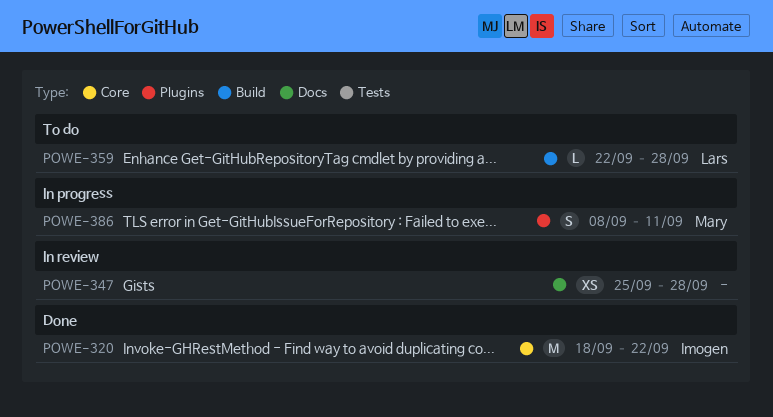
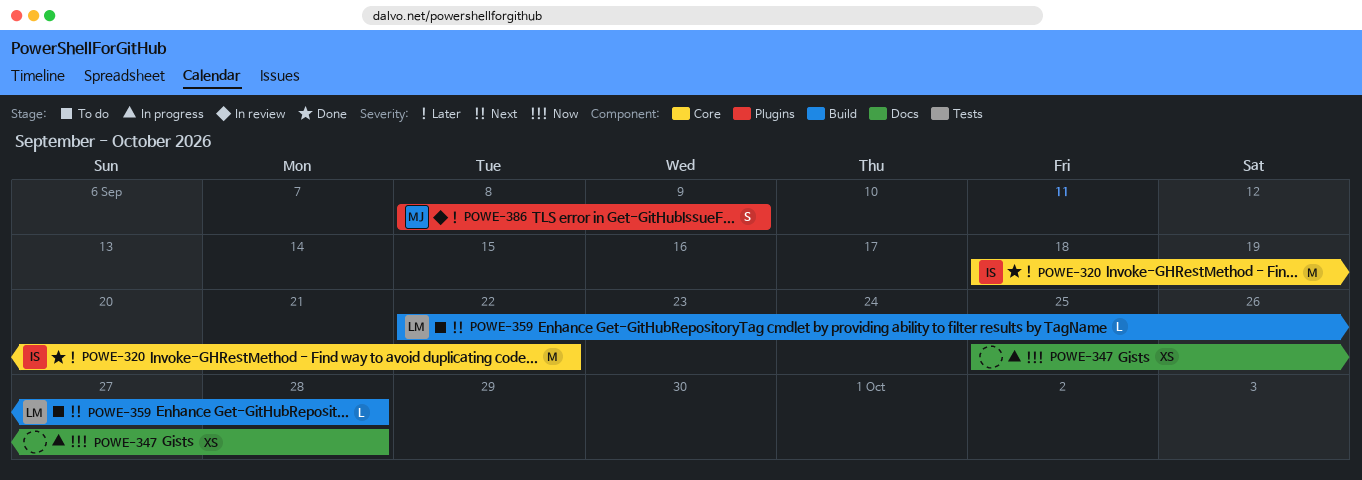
POWE-347, status: In review -> In progress
POWE-386, status: In progress -> In review
POWE-386, due: Sep 11 -> Sep 9

